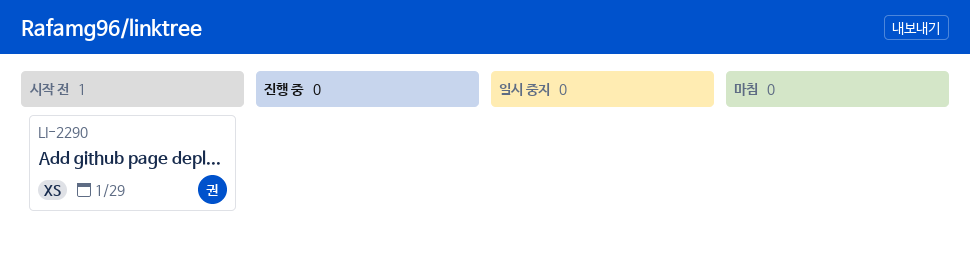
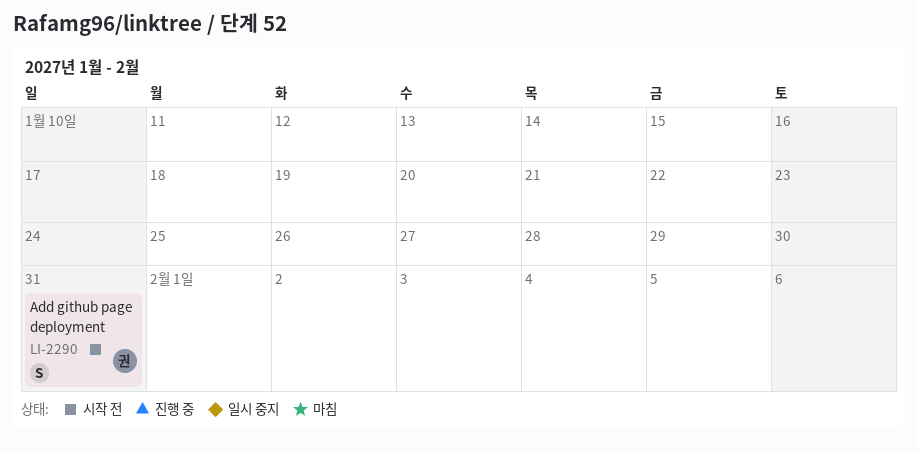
LI-2290, estimate: XS -> S
LI-2290, due: Jan 29 -> Jan 31

